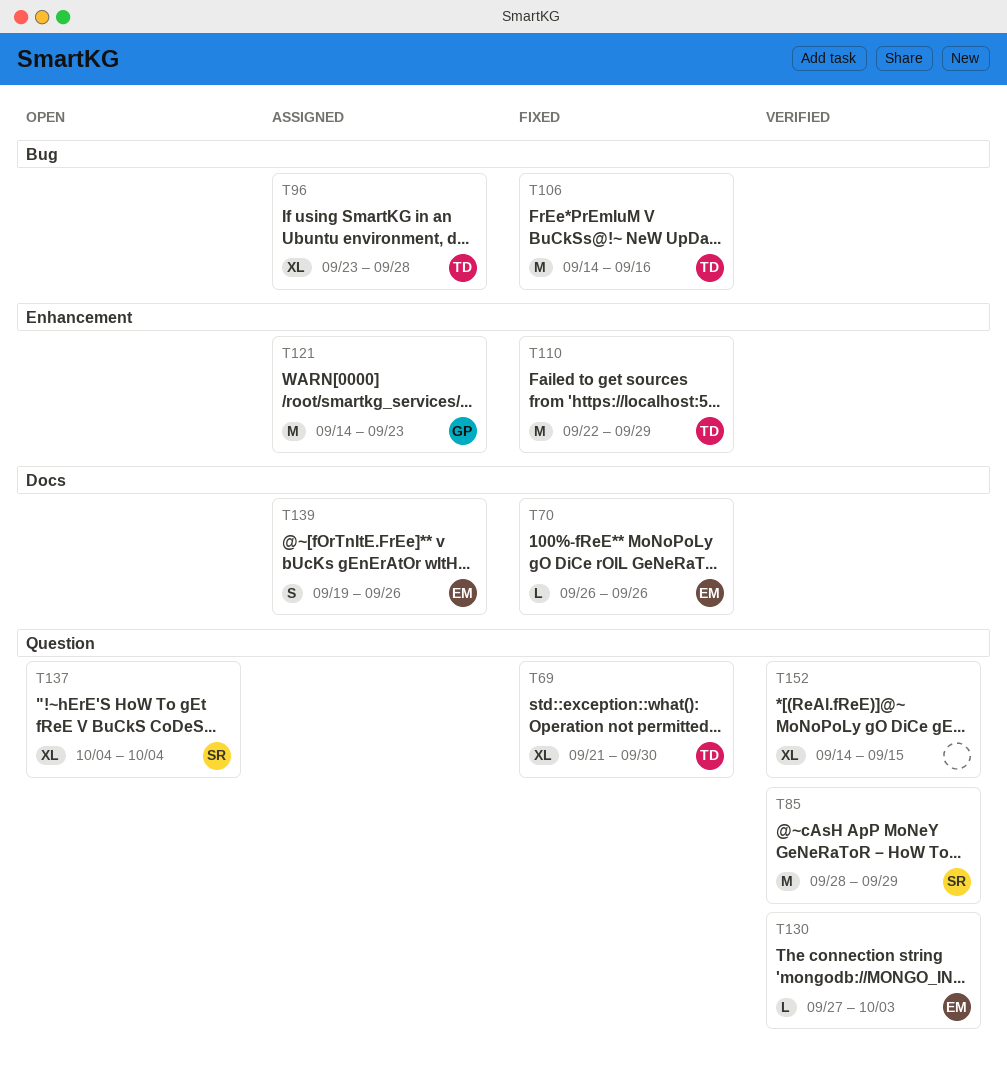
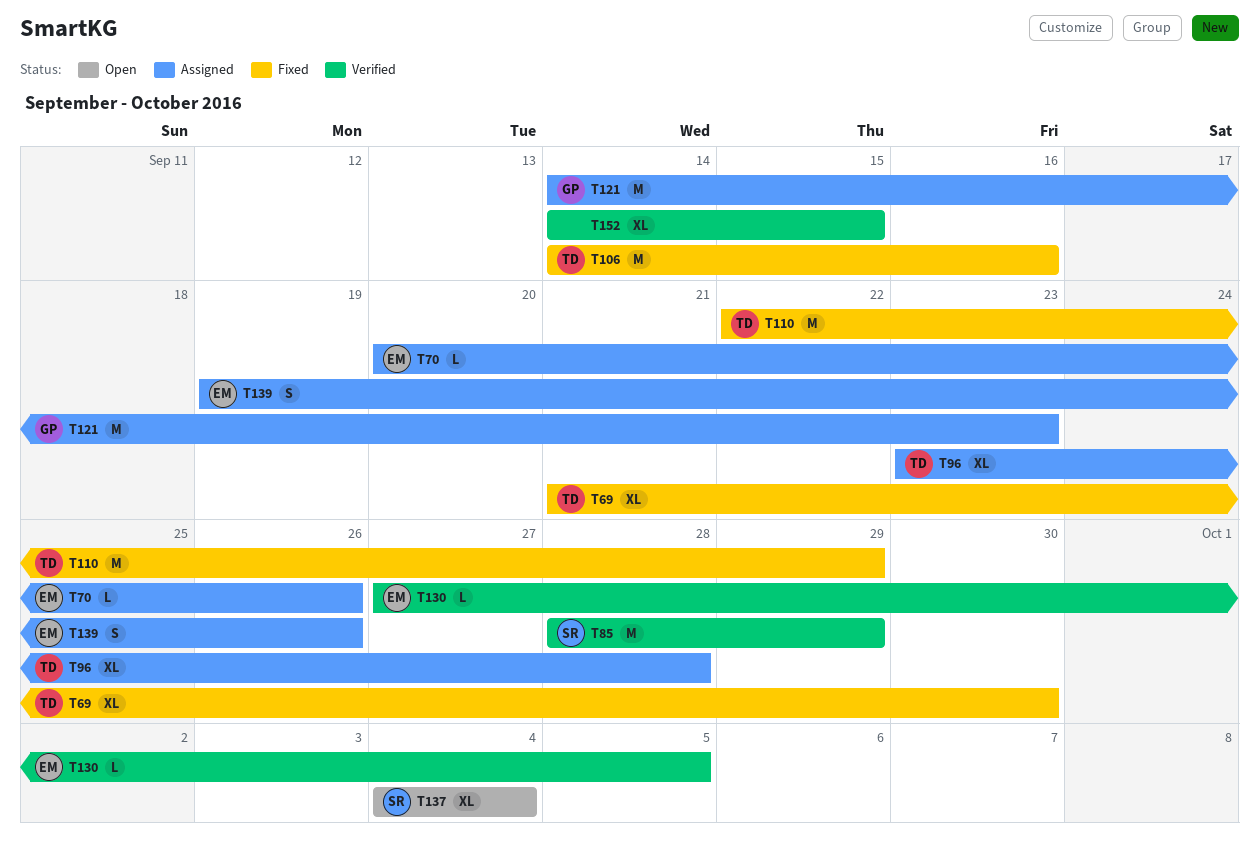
T70, status: Fixed -> Assigned
T70, start: Sep 26 -> Sep 20
T130, due: Oct 3 -> Oct 5

